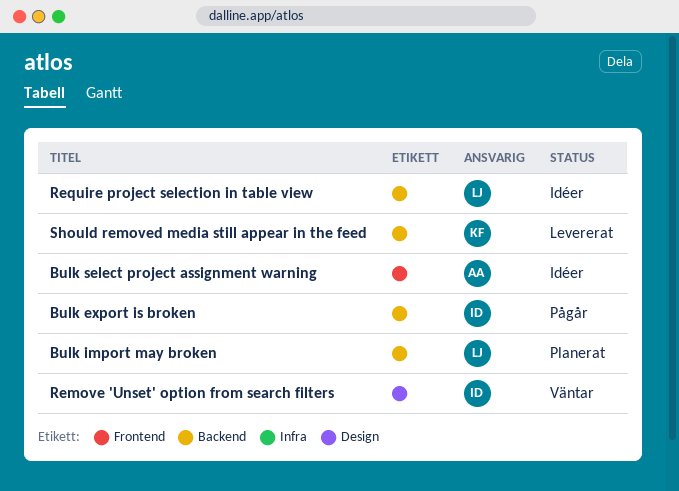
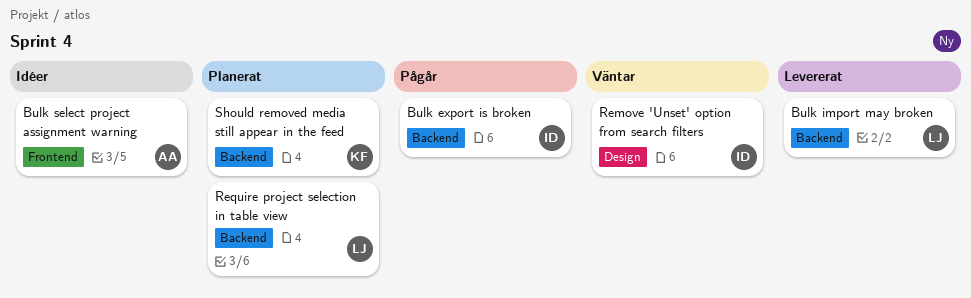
Bulk import may broken, status: Planerat -> Levererat
Require project selection in table view, status: Idéer -> Planerat
Should removed media still appear in the feed, status: Levererat -> Planerat

